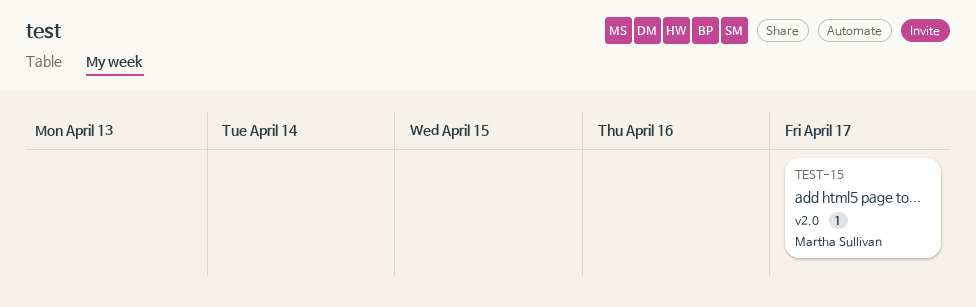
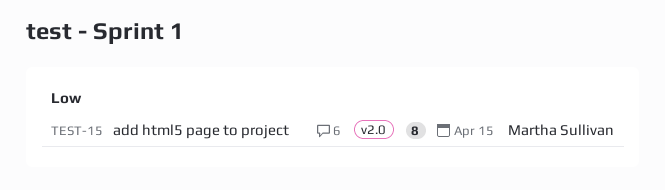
TEST-15, estimate: 1 -> 8
TEST-15, due: Apr 17 -> Apr 15

